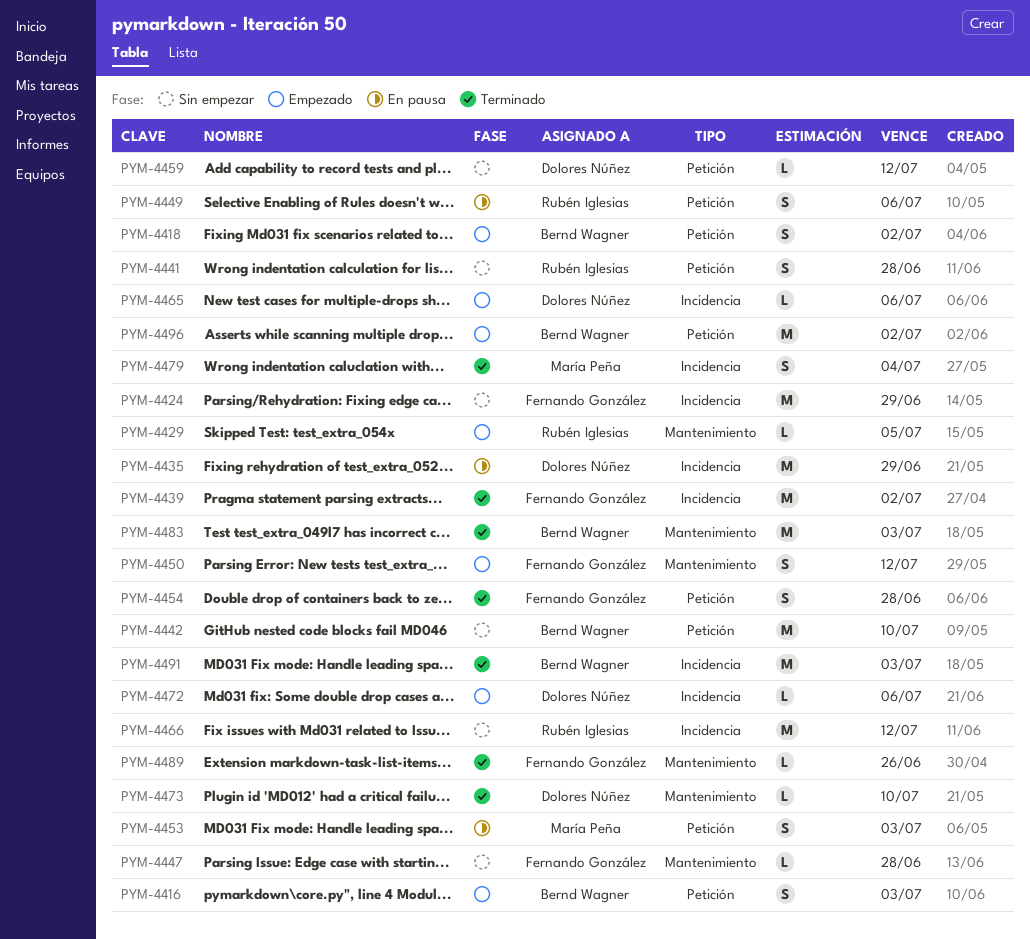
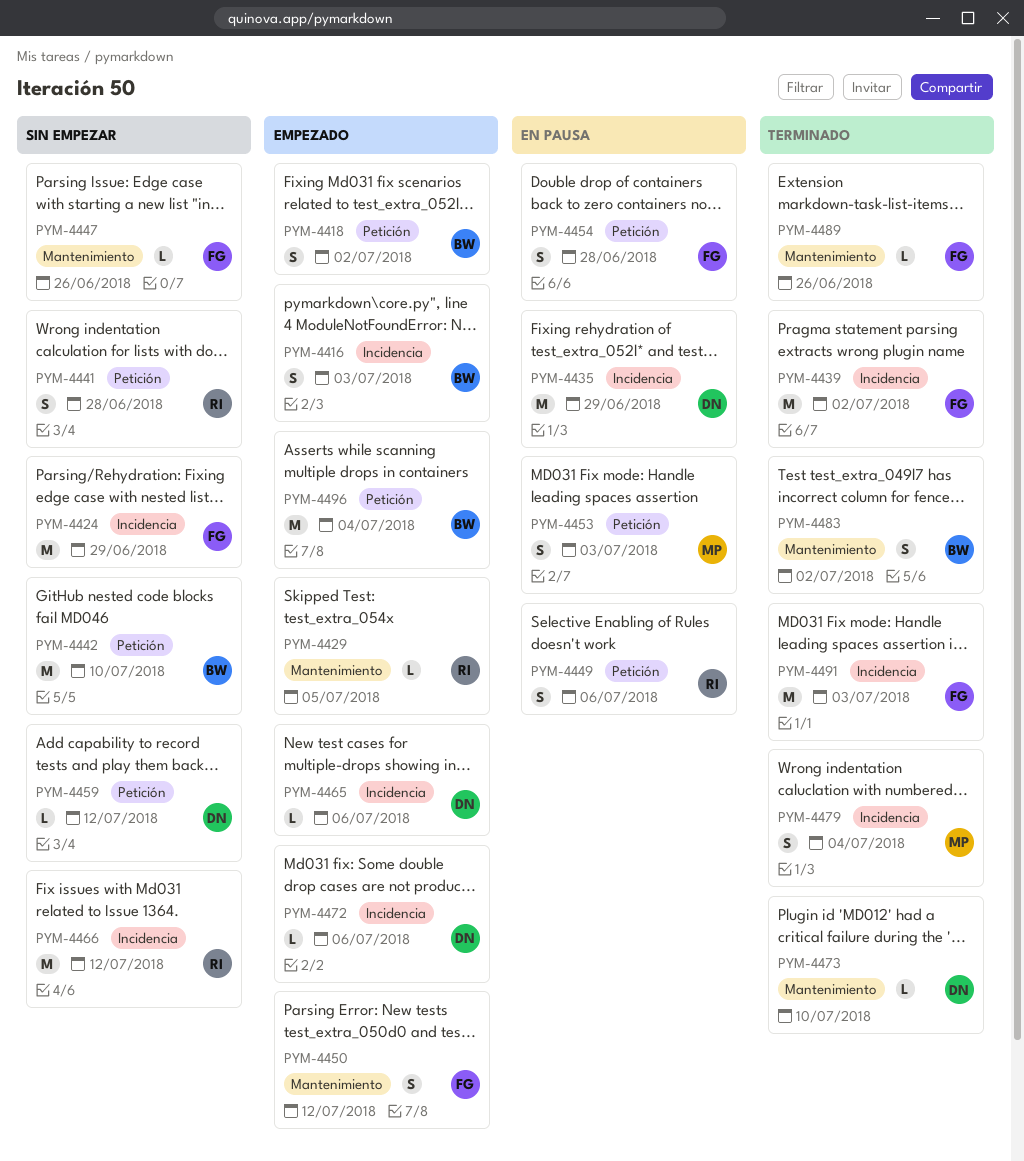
PYM-4416, label: Petición -> Incidencia
PYM-4447, due: Jun 28 -> Jun 26
PYM-4454, status: Terminado -> En pausa
PYM-4483, estimate: M -> S
PYM-4483, due: Jul 3 -> Jul 2
PYM-4491, owner: Bernd Wagner -> Fernando González
PYM-4496, due: Jul 2 -> Jul 4

